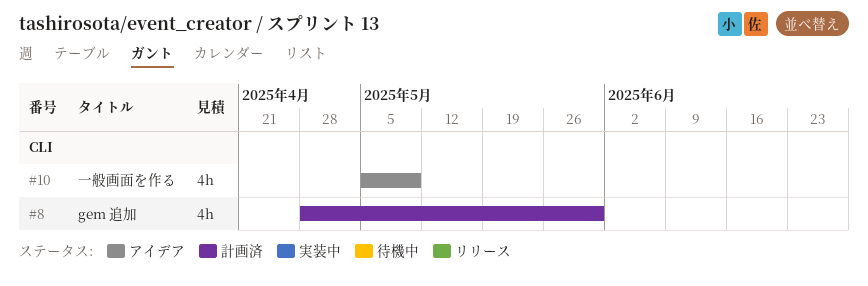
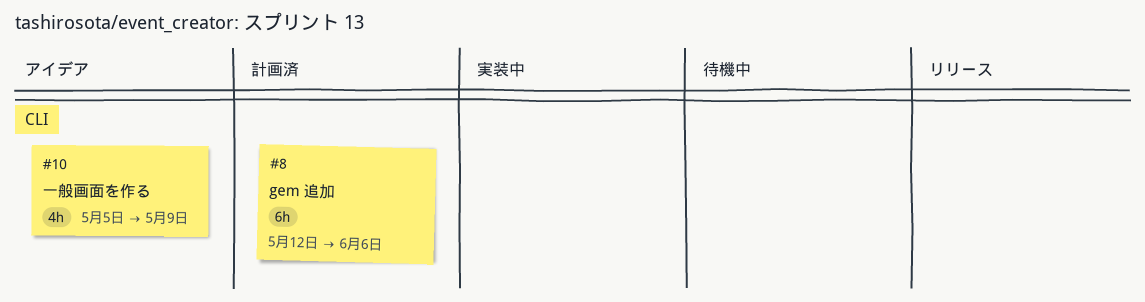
#8, estimate: 4h -> 6h
#8, start: Apr 28 -> May 12
#8, due: May 30 -> Jun 6

